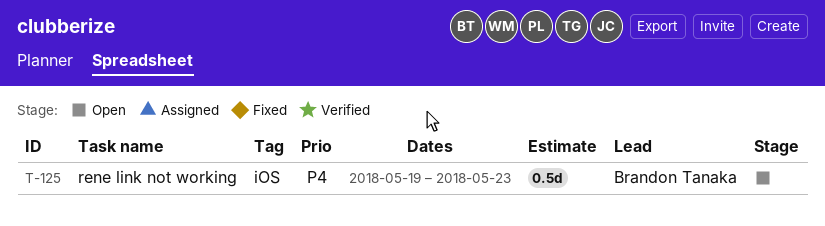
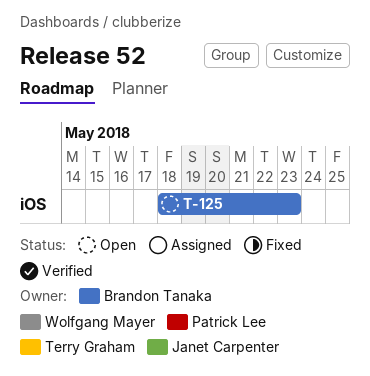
T-125, start: May 19 -> May 18

